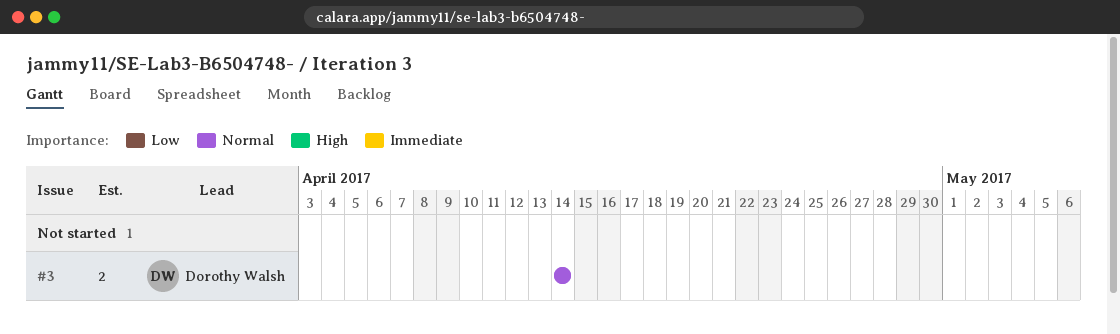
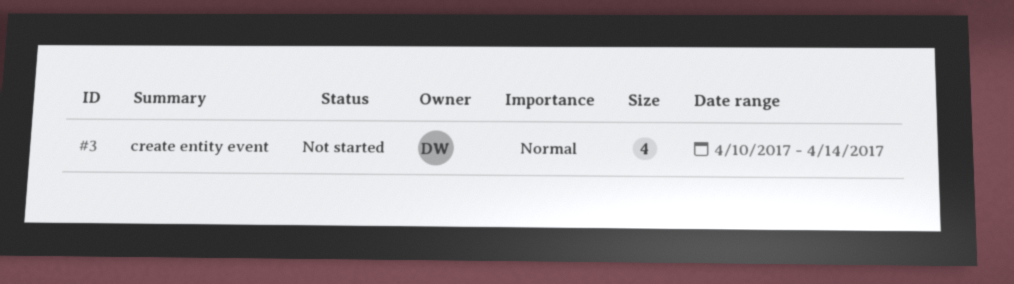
#3, estimate: 2 -> 4
#3, start: Apr 14 -> Apr 10

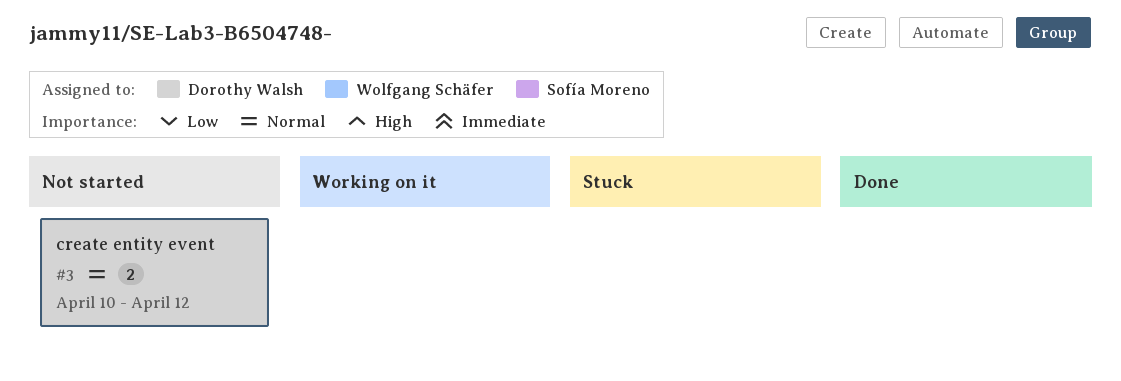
#3, estimate: 4 -> 2
#3, due: Apr 14 -> Apr 12

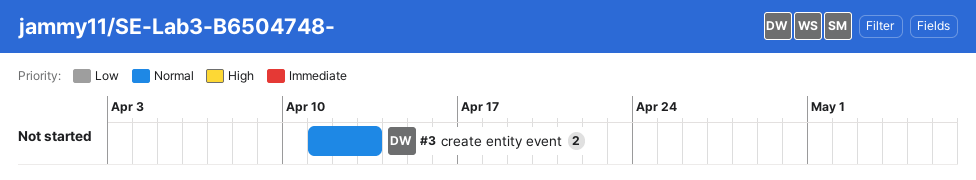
#3, start: Apr 10 -> Apr 11
#3, due: Apr 12 -> Apr 13

